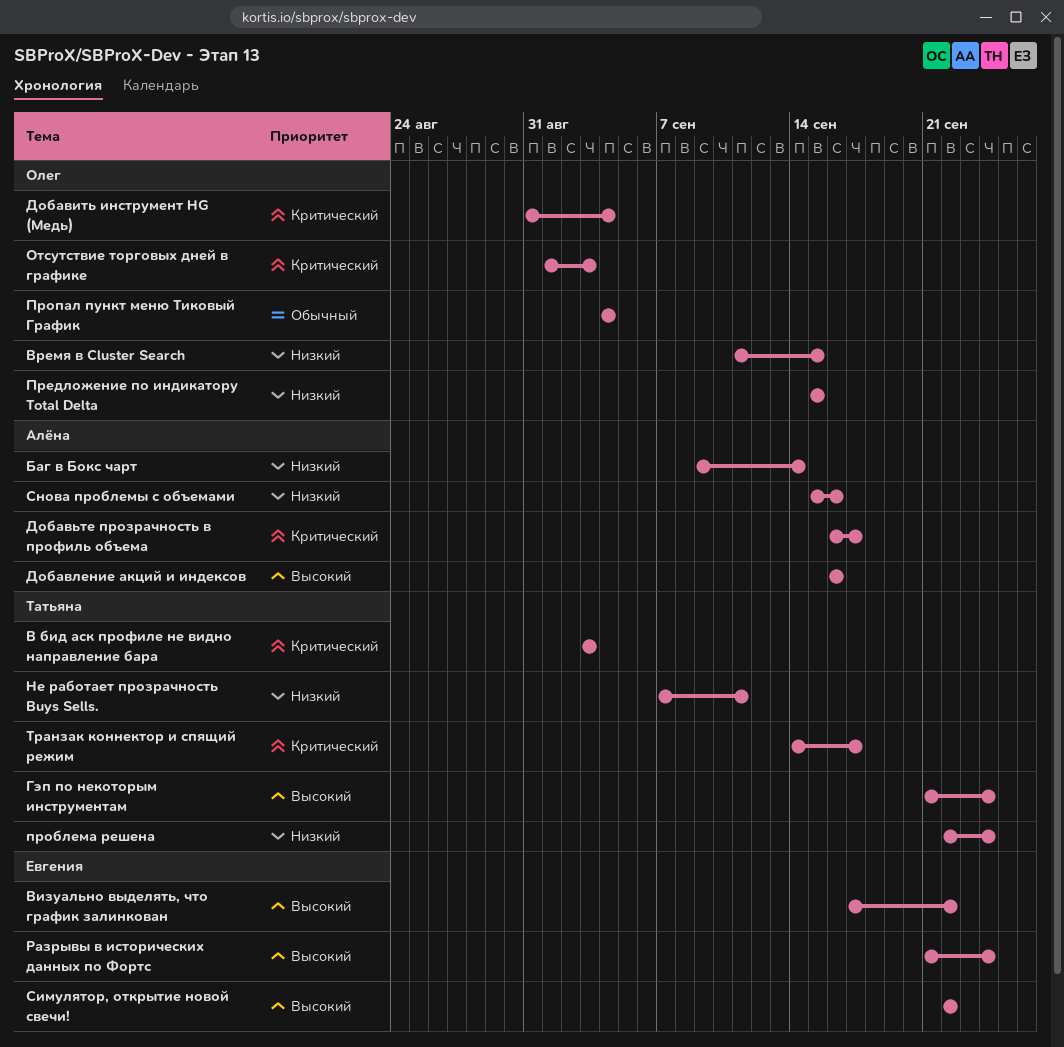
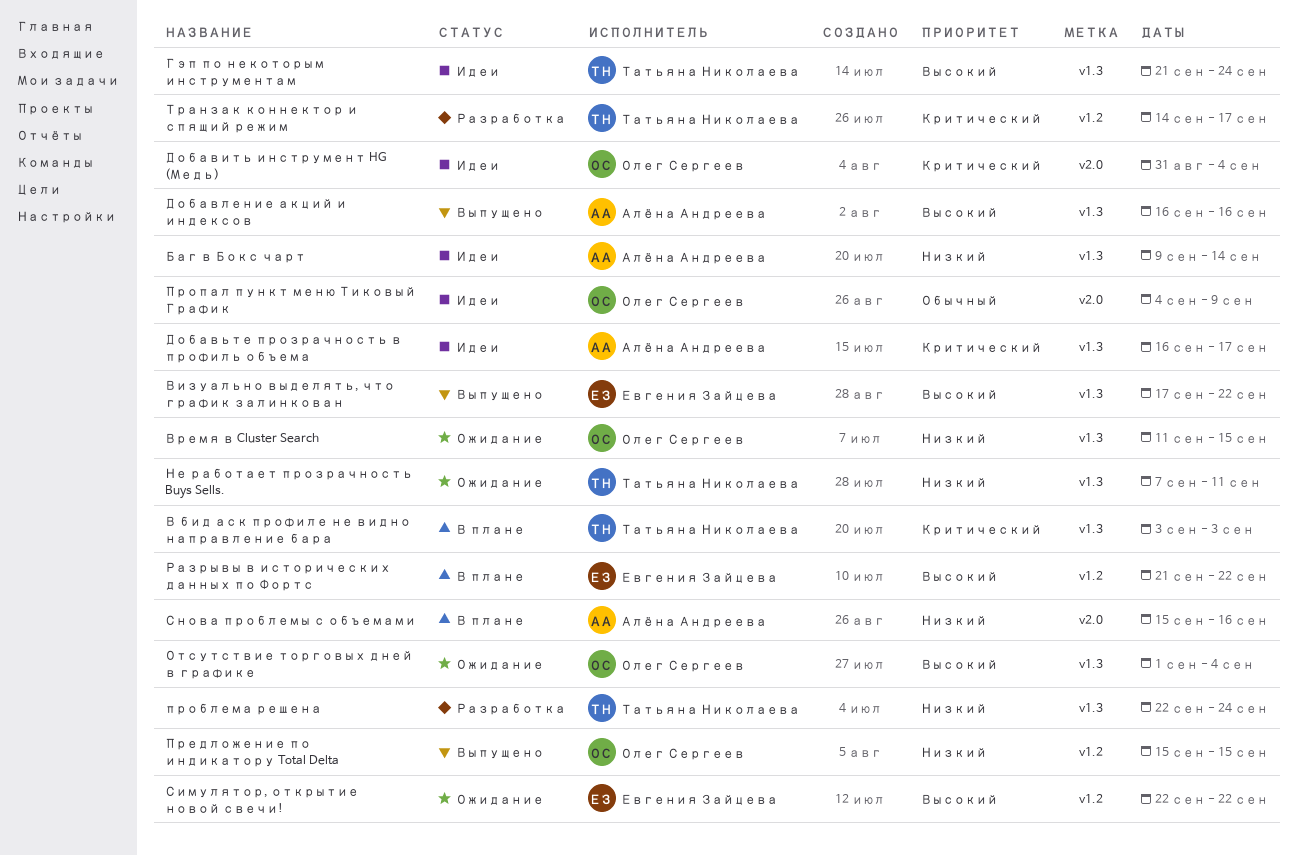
Отсутствие торговых дней в графике, priority: Критический -> Высокий
Отсутствие торговых дней в графике, due: Sep 3 -> Sep 4
Пропал пункт меню Тиковый График, due: Sep 4 -> Sep 9
Разрывы в исторических данных по Фортс, due: Sep 24 -> Sep 22

